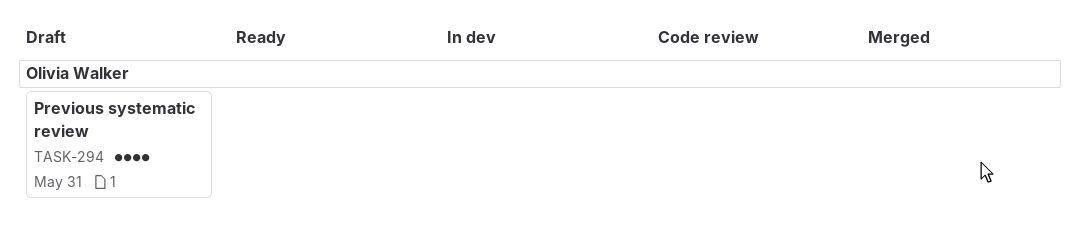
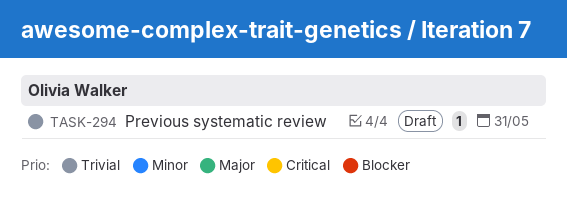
TASK-294, estimate: 4 -> 1

